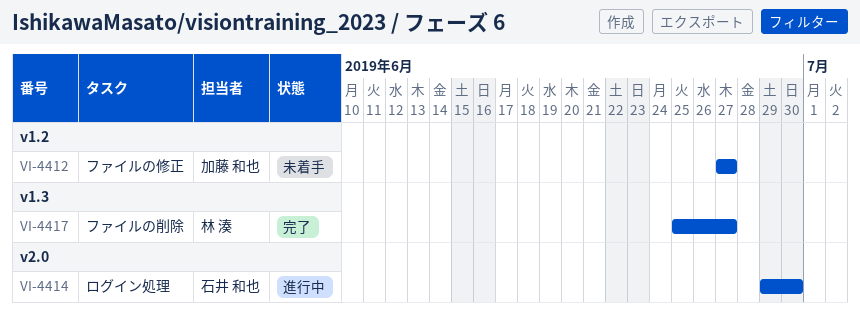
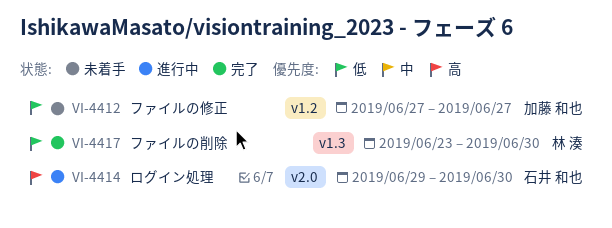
VI-4417, start: Jun 25 -> Jun 23
VI-4417, due: Jun 27 -> Jun 30

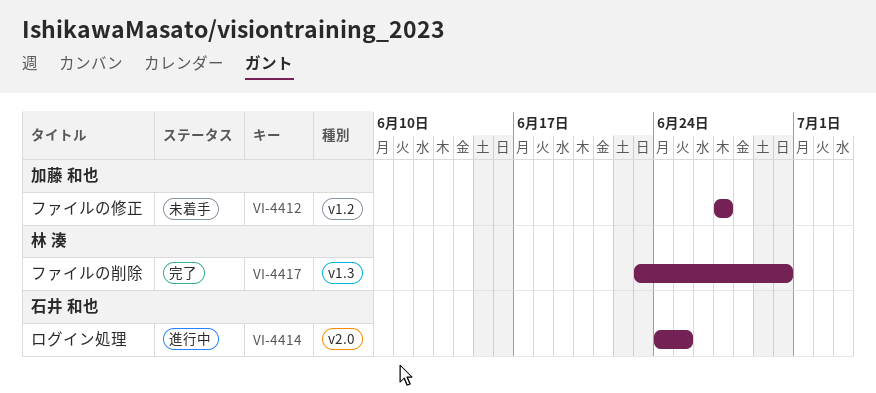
VI-4414, start: Jun 29 -> Jun 24
VI-4414, due: Jun 30 -> Jun 25

